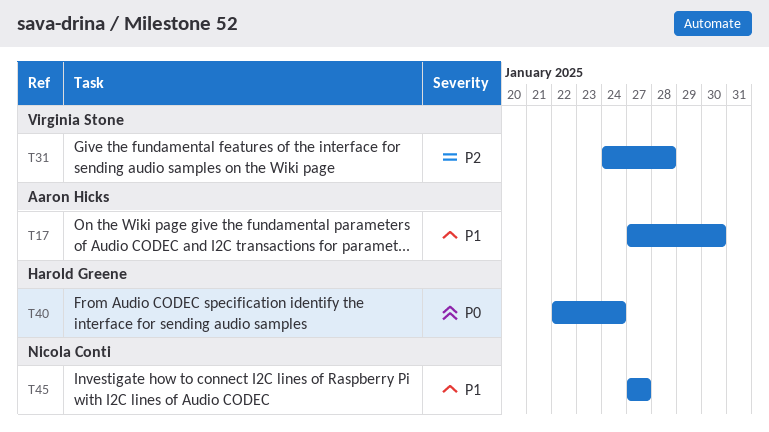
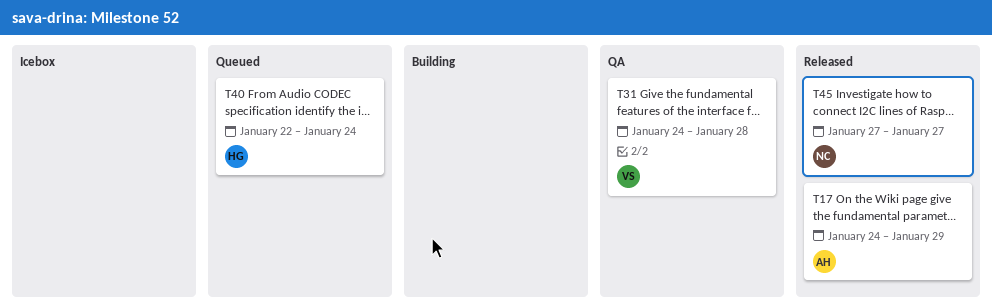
T17, start: Jan 27 -> Jan 24
T17, due: Jan 30 -> Jan 29

